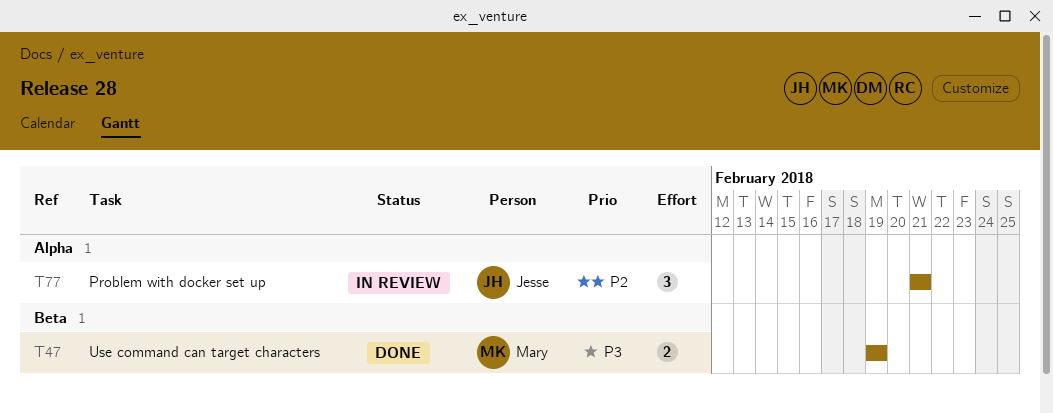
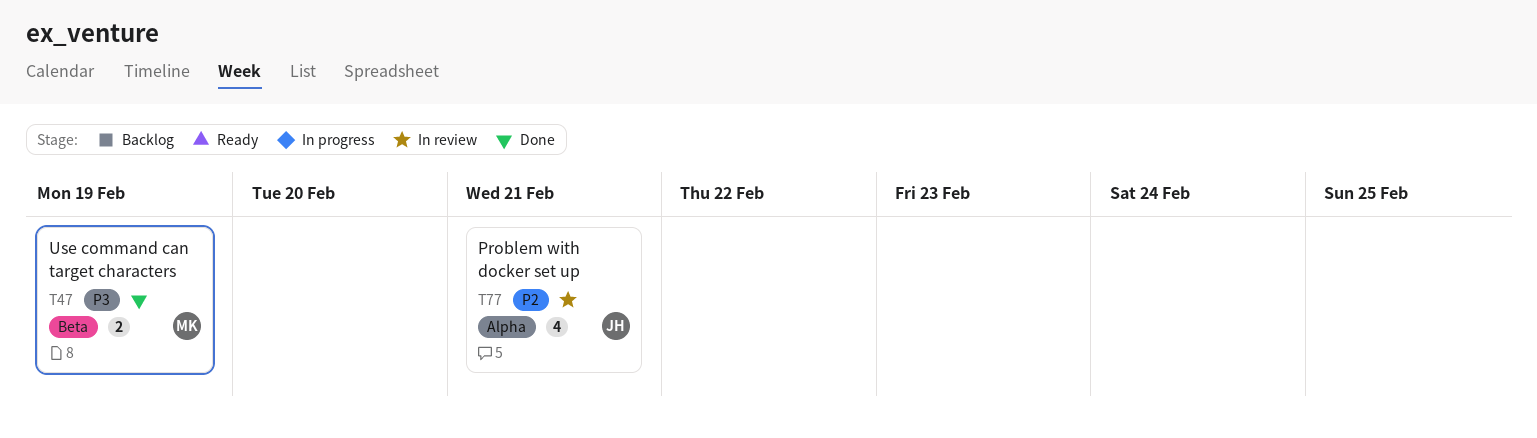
T77, estimate: 3 -> 4

